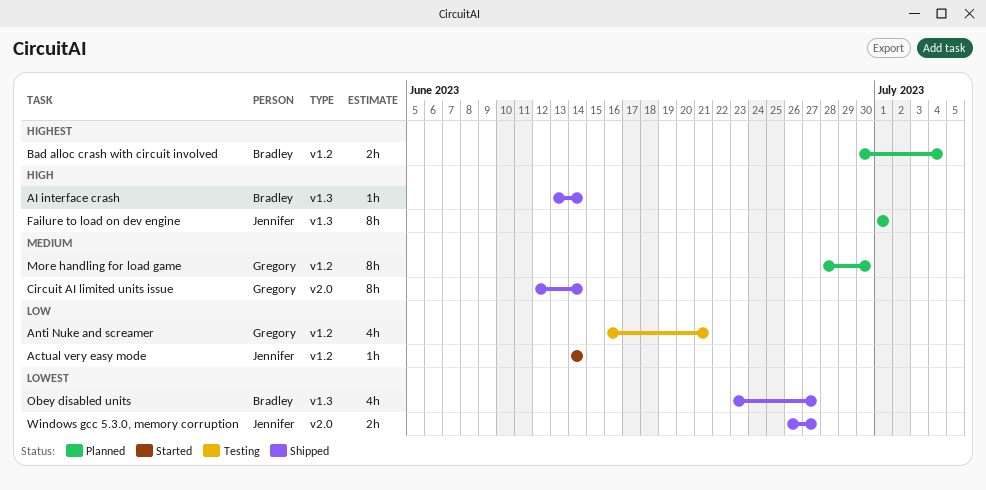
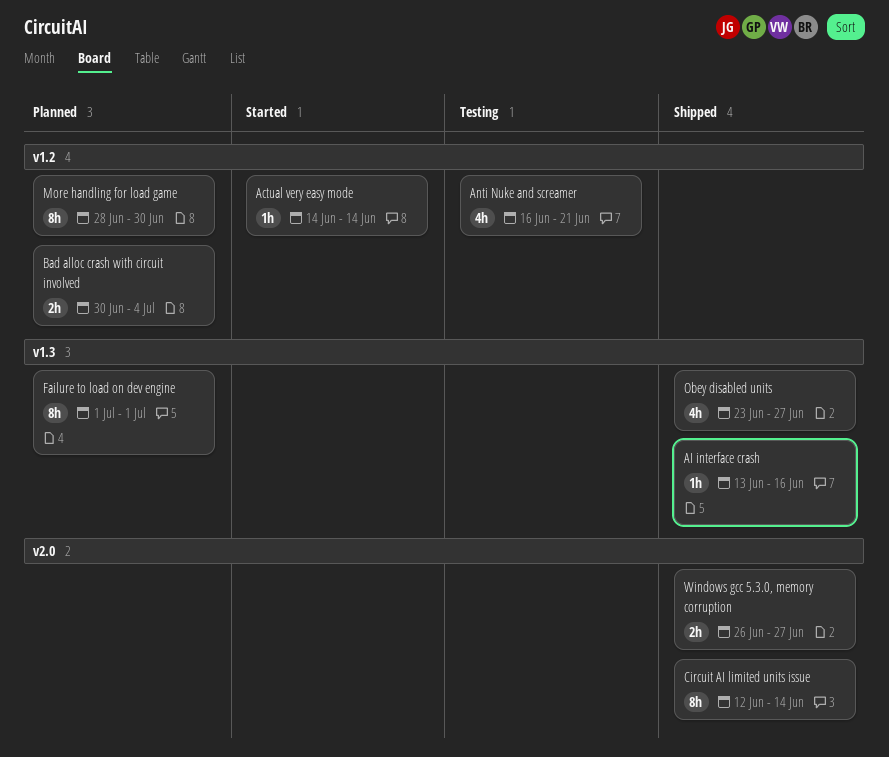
AI interface crash, due: Jun 14 -> Jun 16

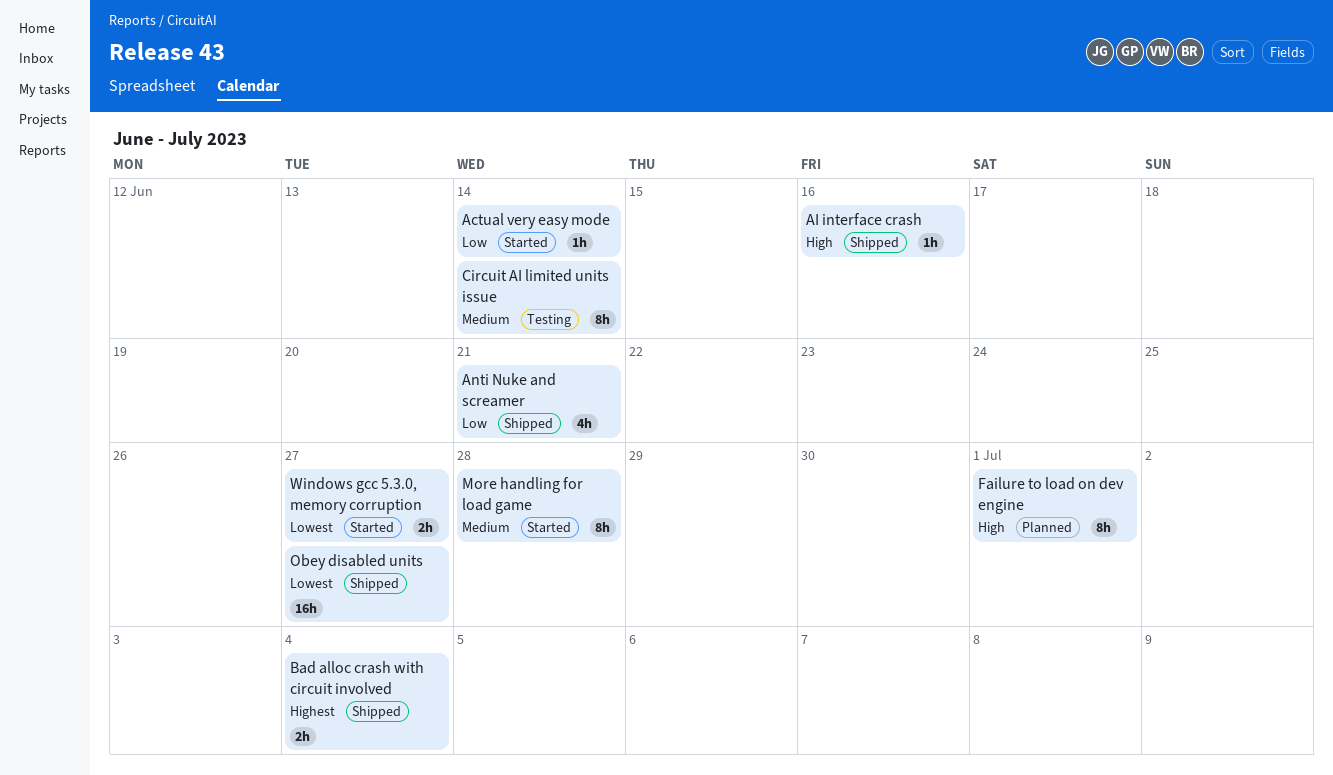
Anti Nuke and screamer, status: Testing -> Shipped
Bad alloc crash with circuit involved, status: Planned -> Shipped
Circuit AI limited units issue, status: Shipped -> Testing
More handling for load game, status: Planned -> Started
More handling for load game, due: Jun 30 -> Jun 28
Obey disabled units, estimate: 4h -> 16h
Windows gcc 5.3.0, memory corruption, status: Shipped -> Started

